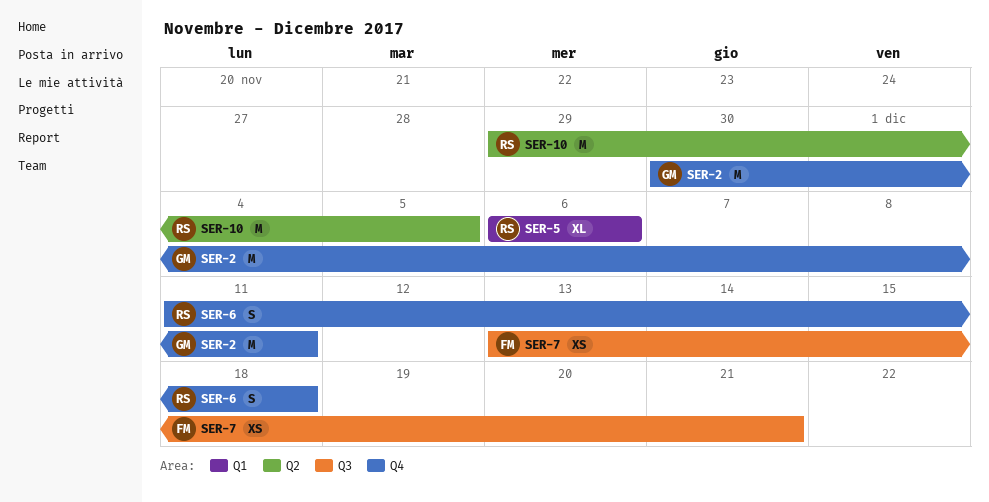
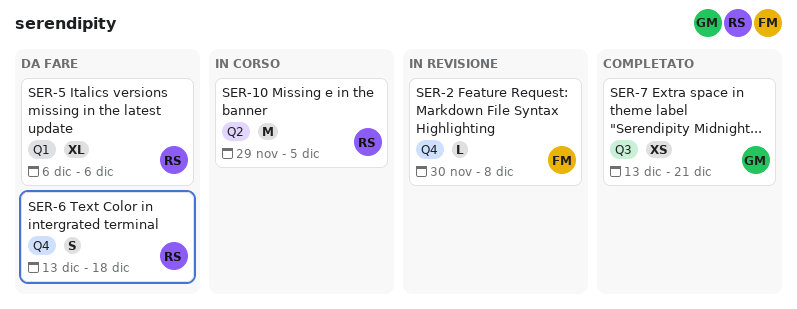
SER-2, owner: GM -> FM
SER-2, estimate: M -> L
SER-2, due: Dec 11 -> Dec 8
SER-6, start: Dec 11 -> Dec 13
SER-7, owner: FM -> GM

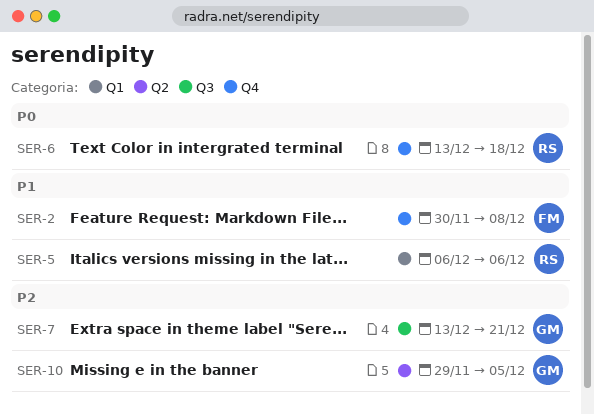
SER-10, owner: RS -> GM

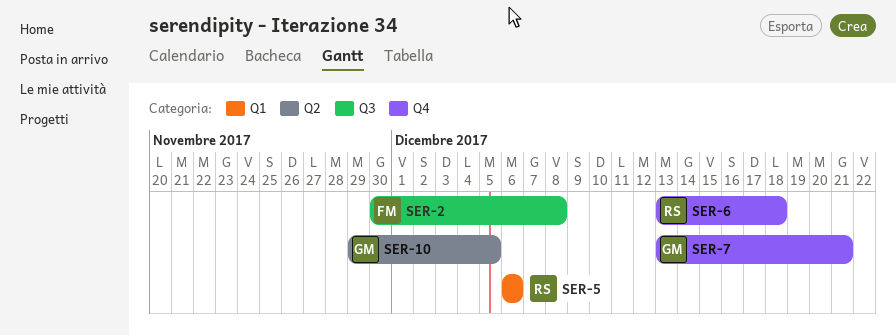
SER-2, label: Q4 -> Q3
SER-7, label: Q3 -> Q4

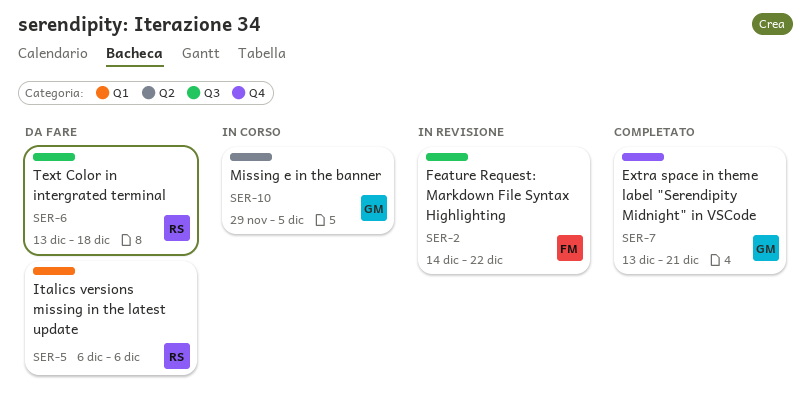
SER-2, start: Nov 30 -> Dec 14
SER-2, due: Dec 8 -> Dec 22
SER-6, label: Q4 -> Q3

